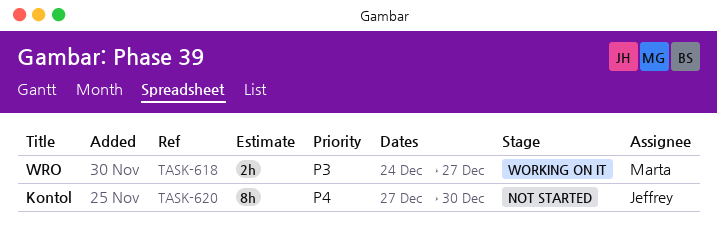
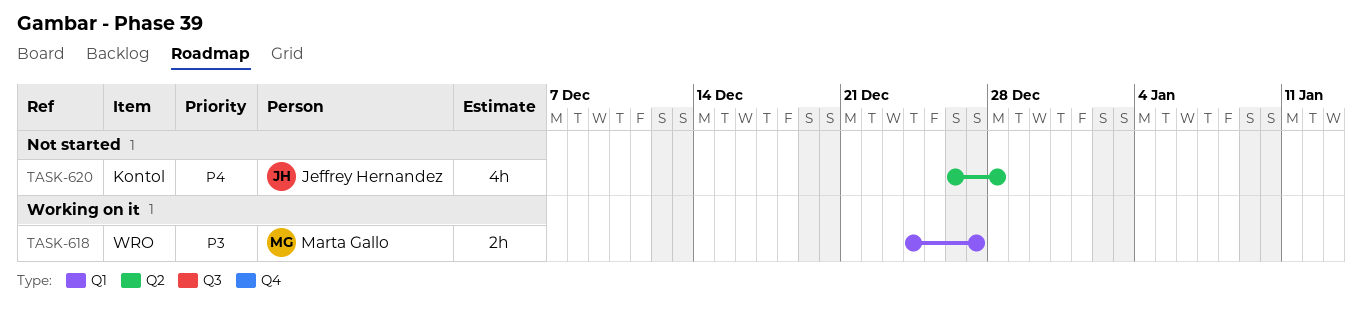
TASK-620, estimate: 8h -> 4h
TASK-620, start: Dec 27 -> Dec 26
TASK-620, due: Dec 30 -> Dec 28

